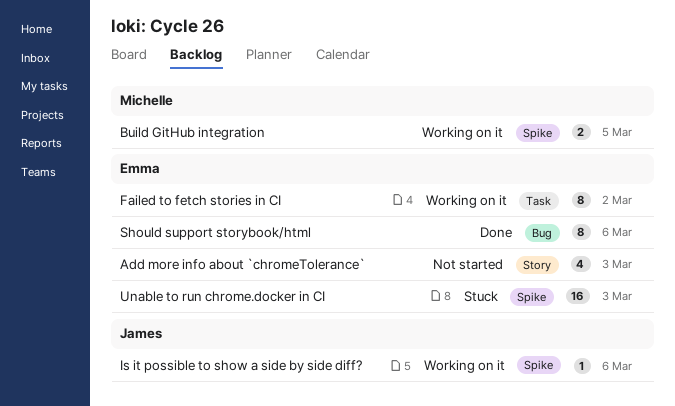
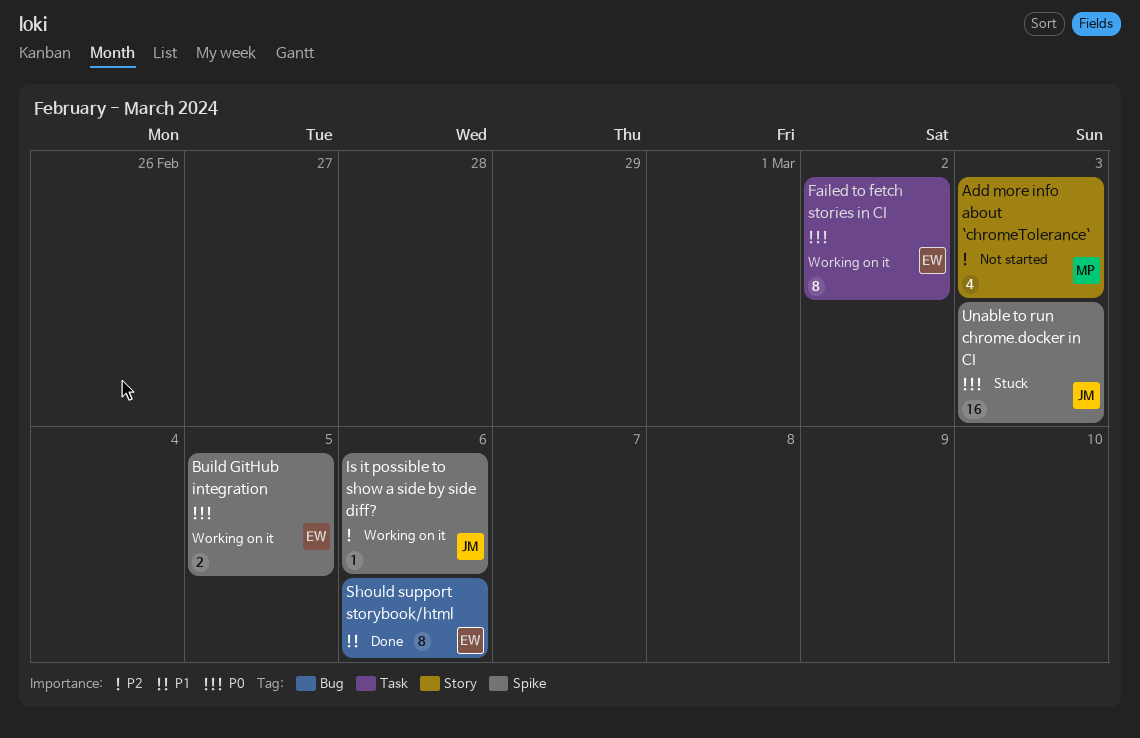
Add more info about `chromeTolerance`, owner: Emma -> Michelle
Build GitHub integration, owner: Michelle -> Emma
Unable to run chrome.docker in CI, owner: Emma -> James

